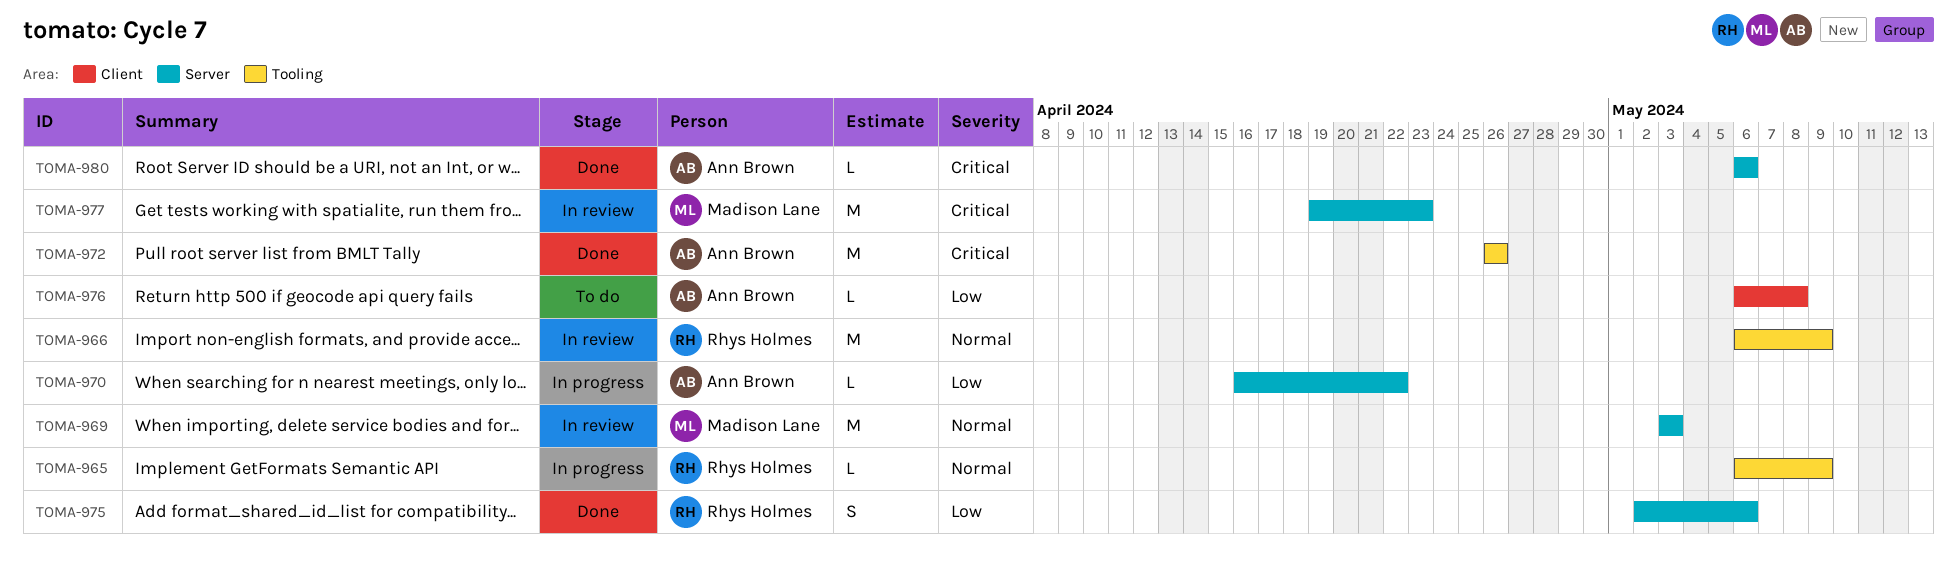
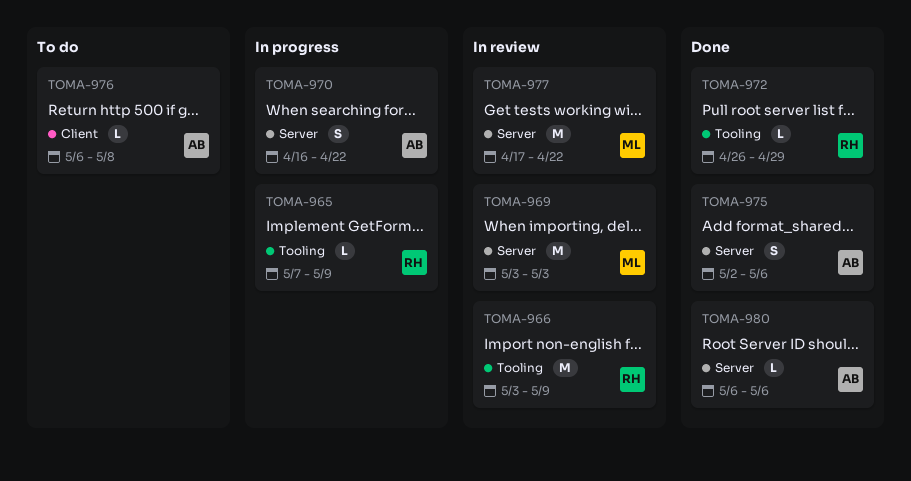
TOMA-965, start: May 6 -> May 7
TOMA-966, start: May 6 -> May 3
TOMA-970, estimate: L -> S
TOMA-972, owner: Ann Brown -> Rhys Holmes
TOMA-972, estimate: M -> L
TOMA-972, due: Apr 26 -> Apr 29
TOMA-975, owner: Rhys Holmes -> Ann Brown
TOMA-977, start: Apr 19 -> Apr 17
TOMA-977, due: Apr 23 -> Apr 22

